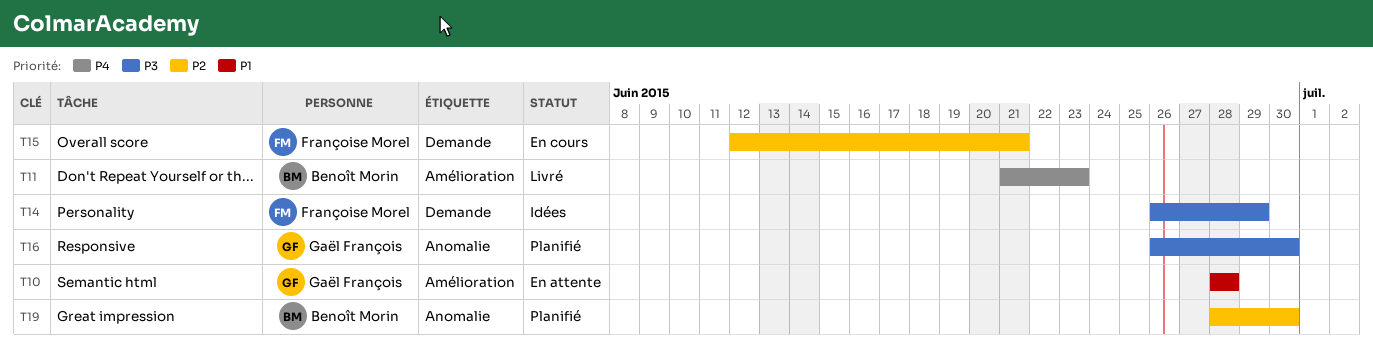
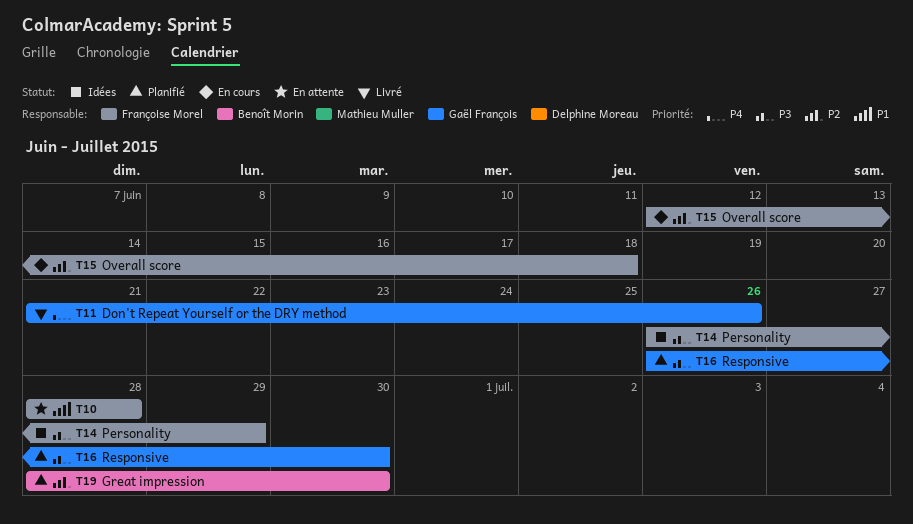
T10, owner: Gaël François -> Françoise Morel
T11, owner: Benoît Morin -> Gaël François
T11, due: Jun 23 -> Jun 26
T15, due: Jun 21 -> Jun 18

